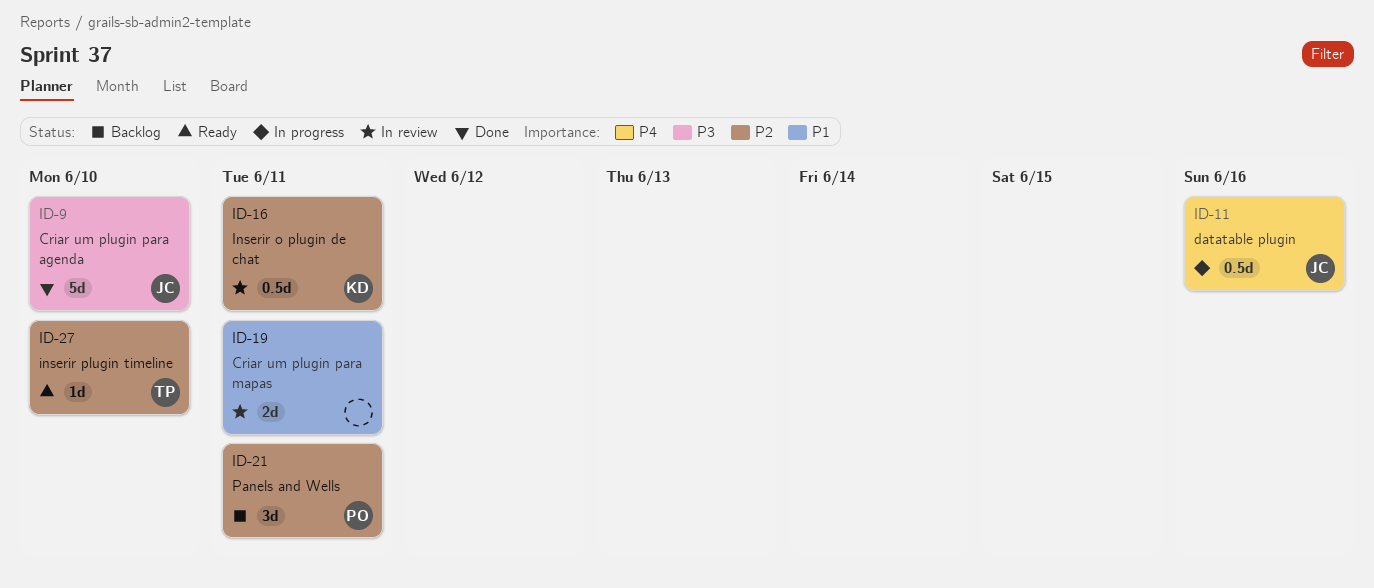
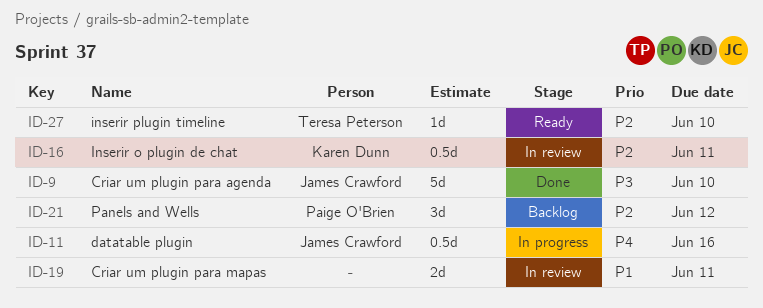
ID-21, due: Jun 11 -> Jun 12

